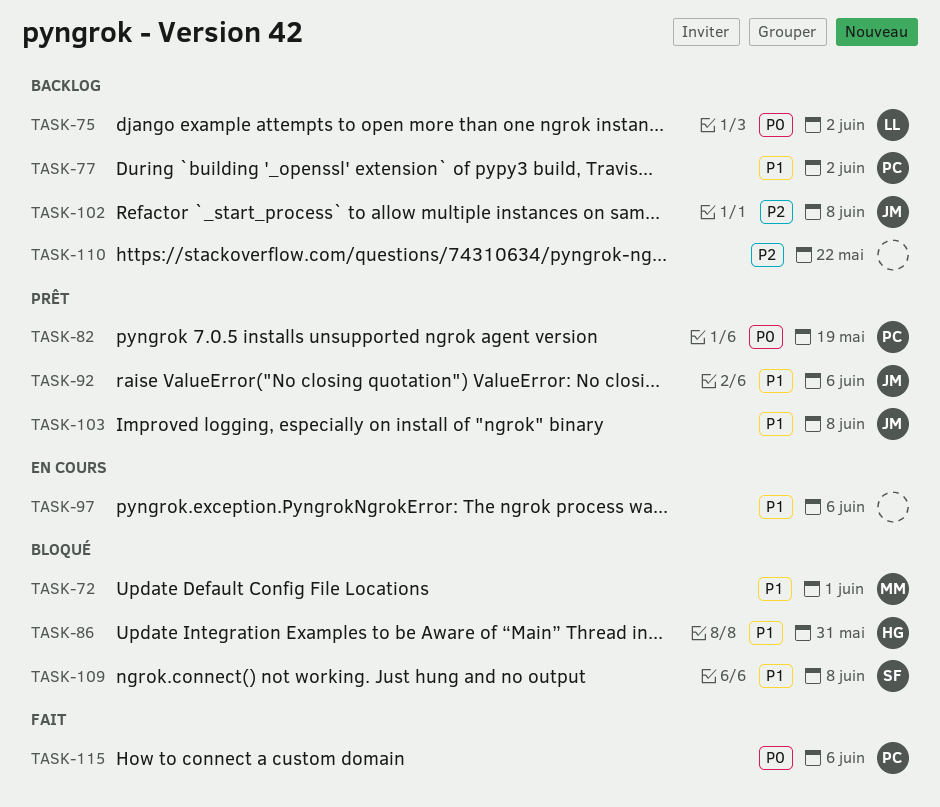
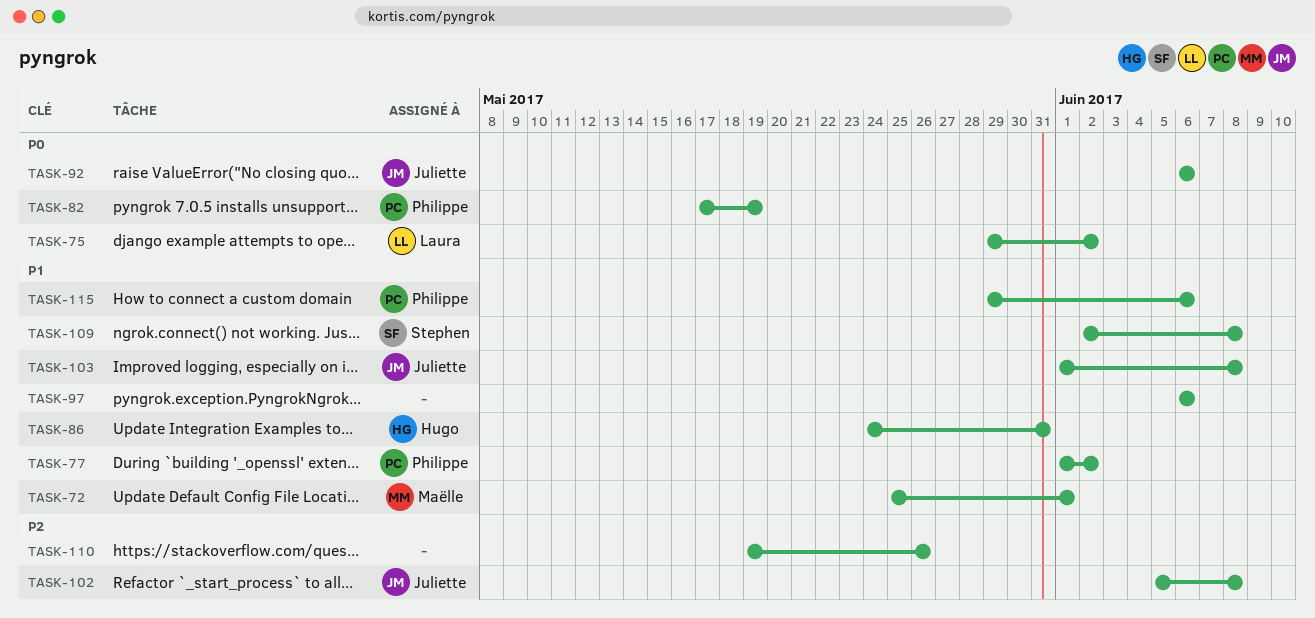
TASK-92, priority: P1 -> P0
TASK-110, due: May 22 -> May 26
TASK-115, priority: P0 -> P1

